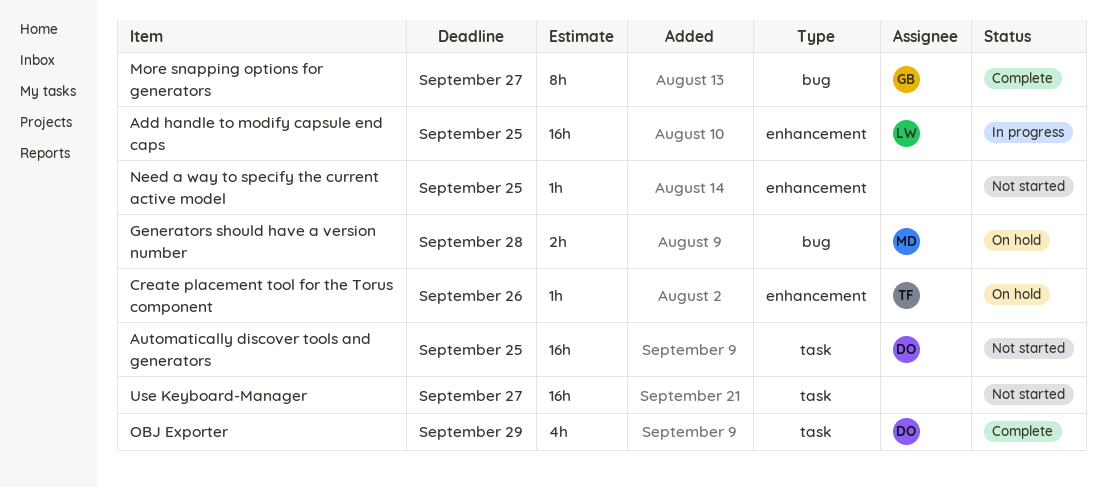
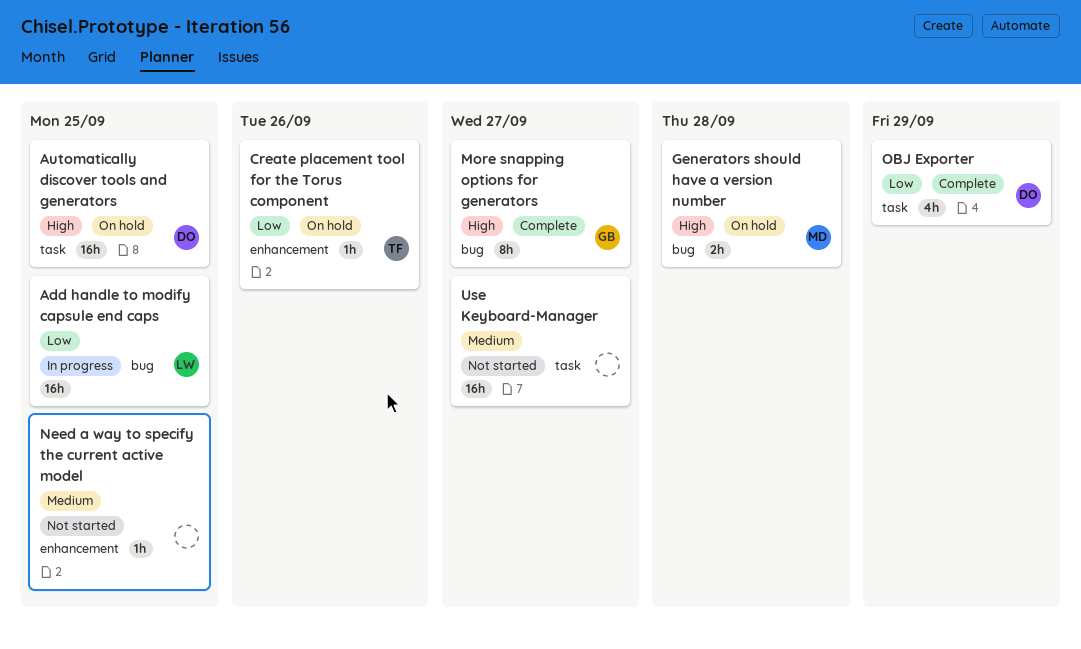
Add handle to modify capsule end caps, label: enhancement -> bug
Automatically discover tools and generators, status: Not started -> On hold

